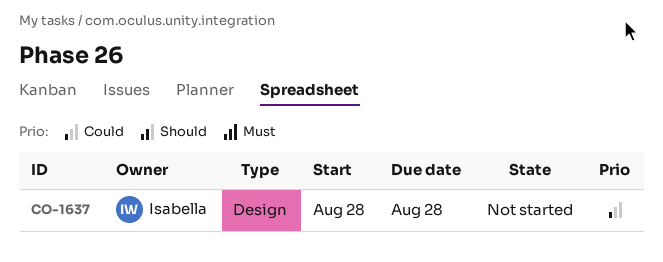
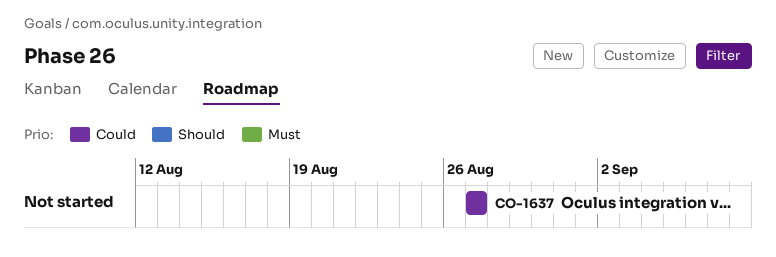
CO-1637, start: Aug 28 -> Aug 27
CO-1637, due: Aug 28 -> Aug 27

